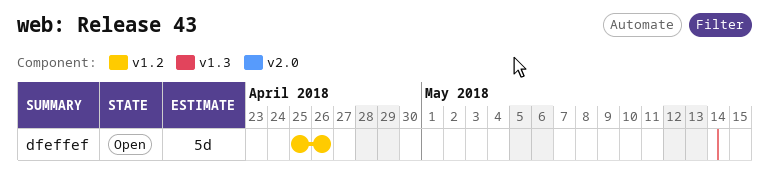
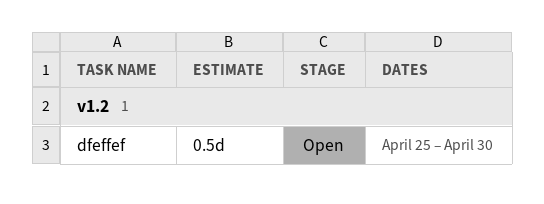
dfeffef, estimate: 5d -> 0.5d
dfeffef, due: Apr 26 -> Apr 30

